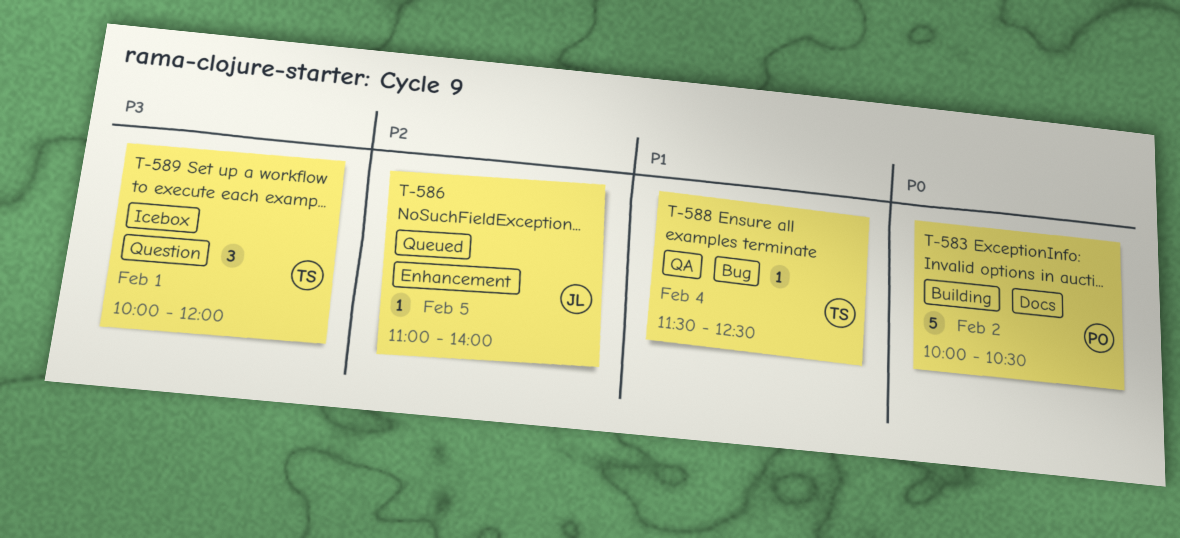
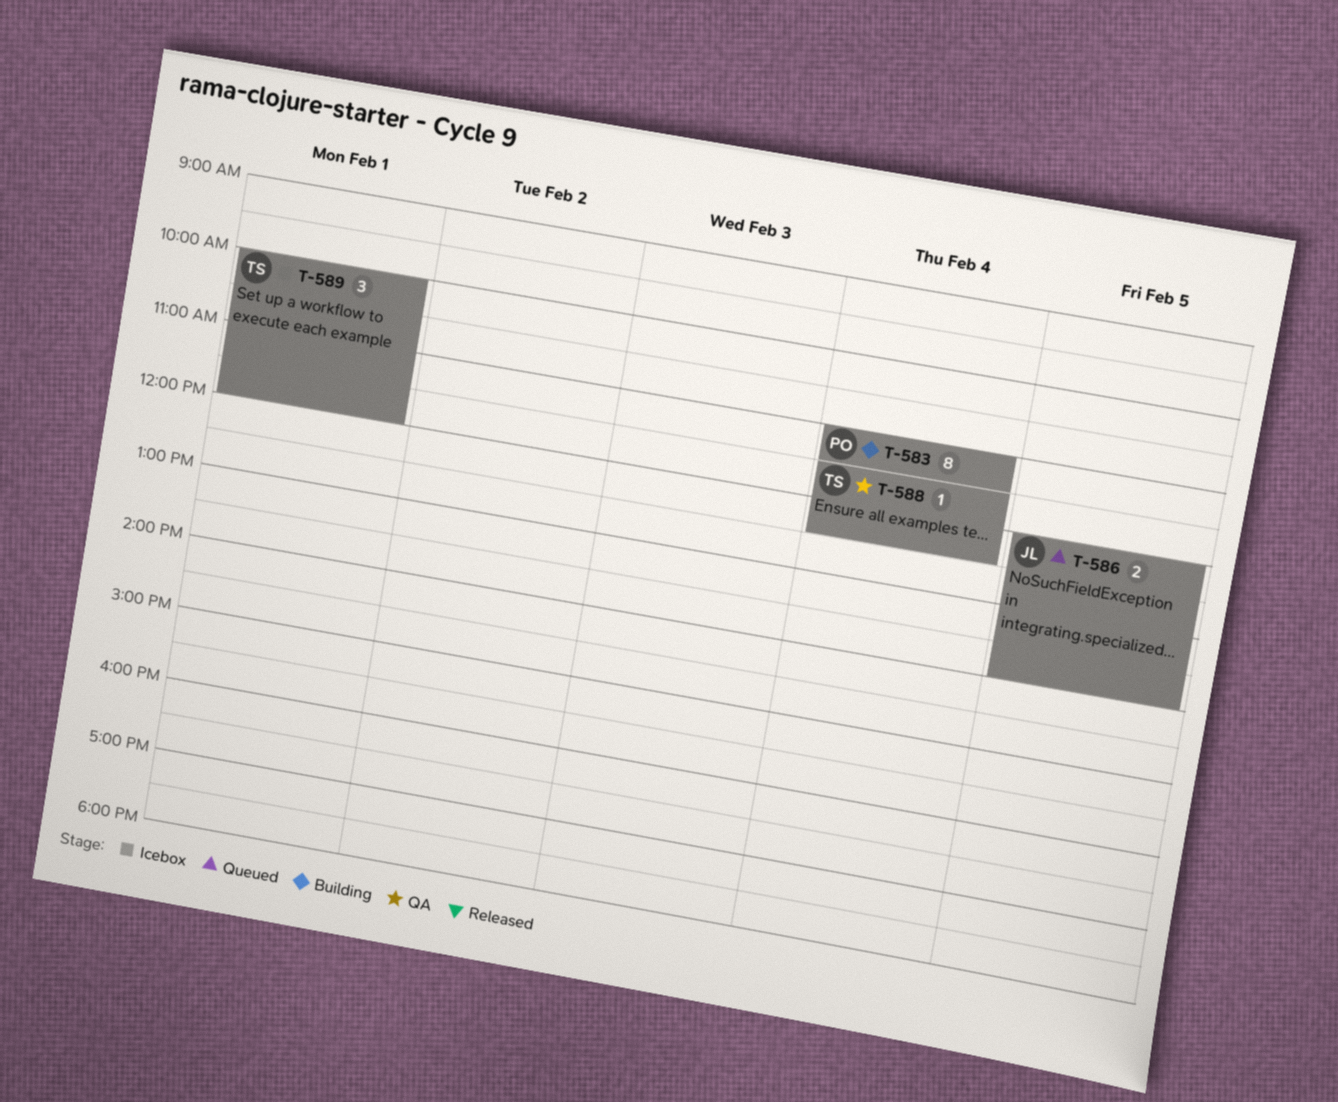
T-583, estimate: 5 -> 8
T-583, day: Feb 2 -> Feb 4
T-583, begins: 10:00 -> 11:00
T-583, ends: 10:30 -> 11:30
T-586, estimate: 1 -> 2
T-586, begins: 11:00 -> 12:00

